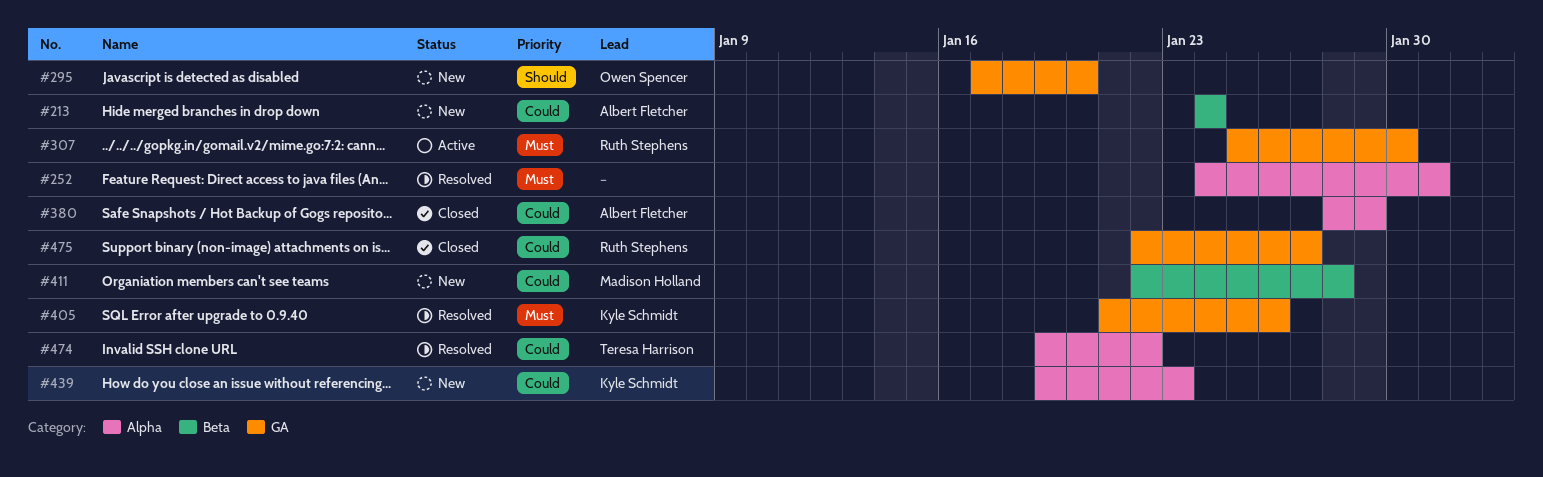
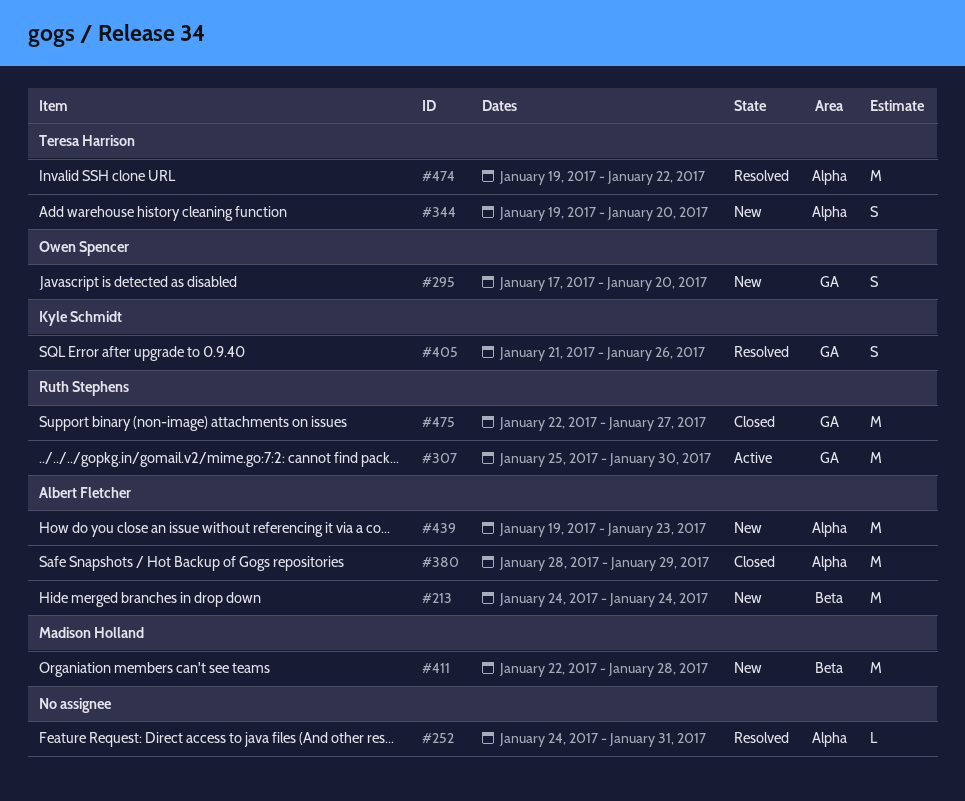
#344: none -> present
#439, owner: Kyle Schmidt -> Albert Fletcher

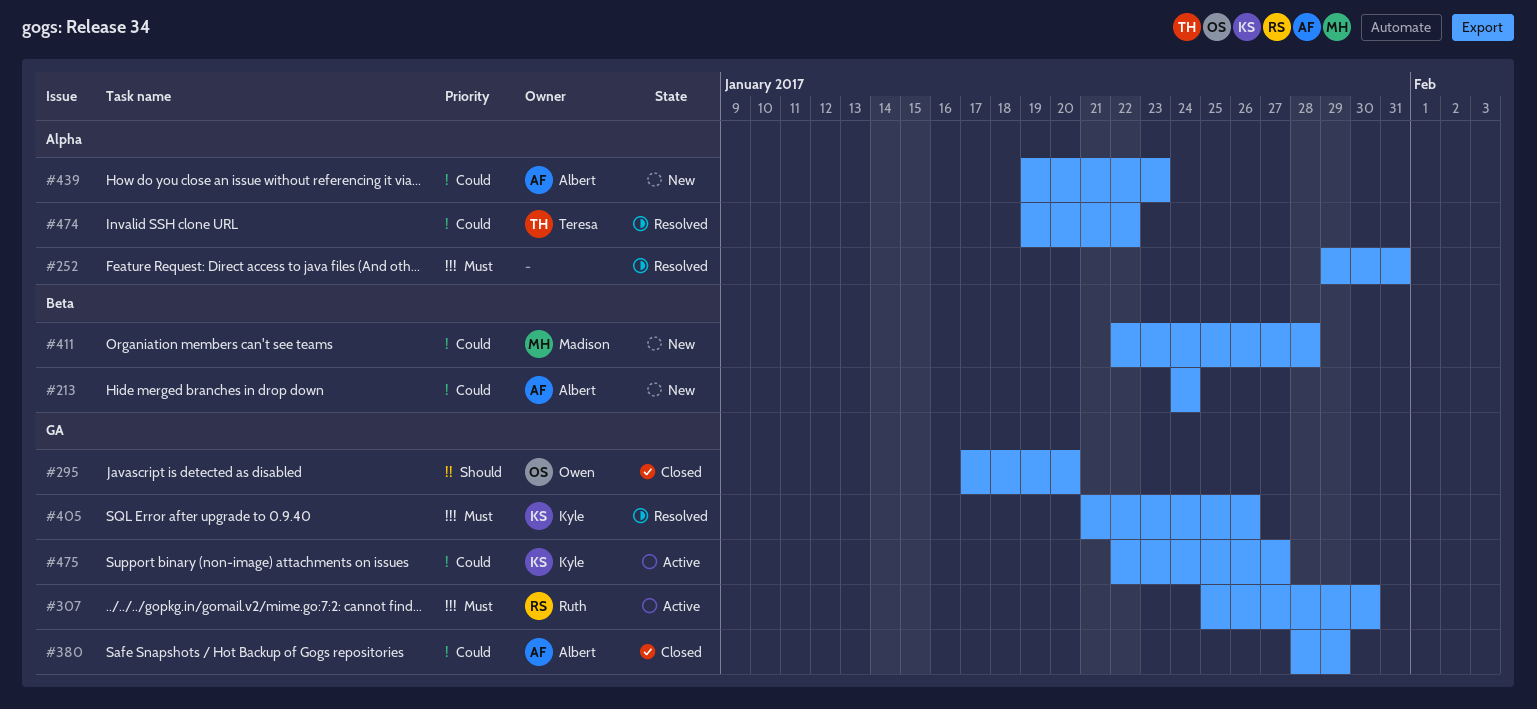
#252, start: Jan 24 -> Jan 29
#295, status: New -> Closed
#344: present -> none
#380, label: Alpha -> GA
#475, status: Closed -> Active
#475, owner: Ruth Stephens -> Kyle Schmidt

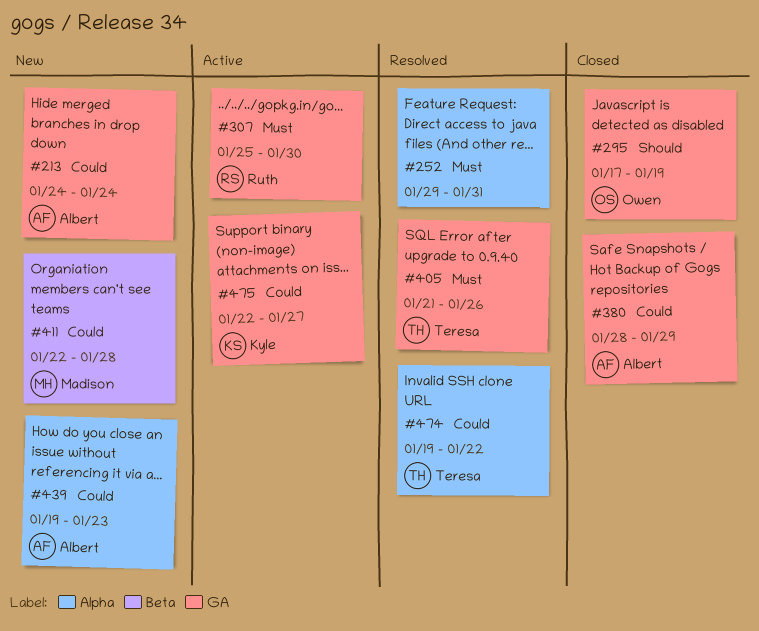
#213, label: Beta -> GA
#295, due: Jan 20 -> Jan 19
#405, owner: Kyle -> Teresa

